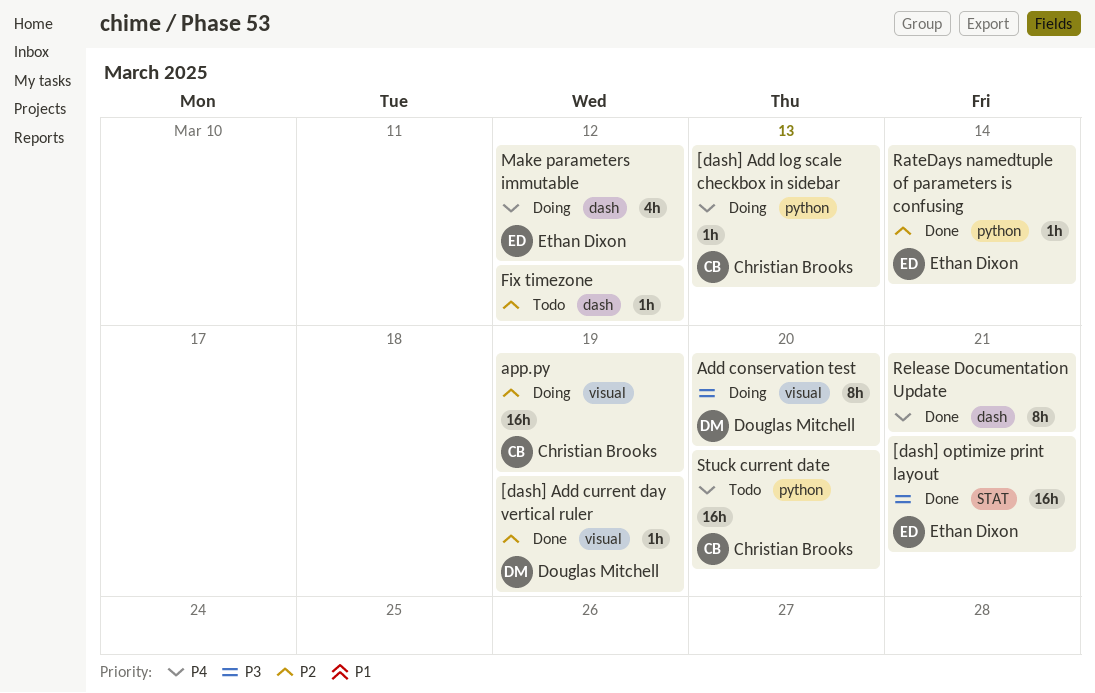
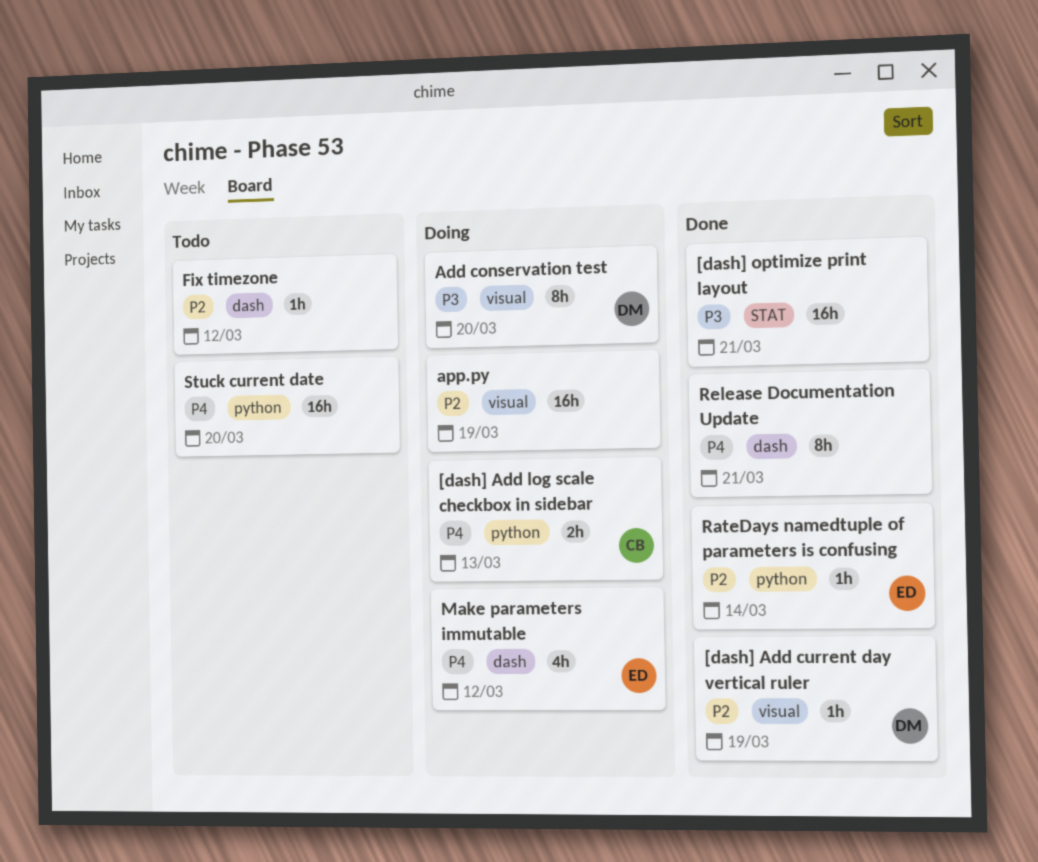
[dash] Add log scale checkbox in sidebar, estimate: 1h -> 2h
[dash] optimize print layout, owner: Ethan Dixon -> none
app.py, owner: Christian Brooks -> none
Stuck current date, owner: Christian Brooks -> none

